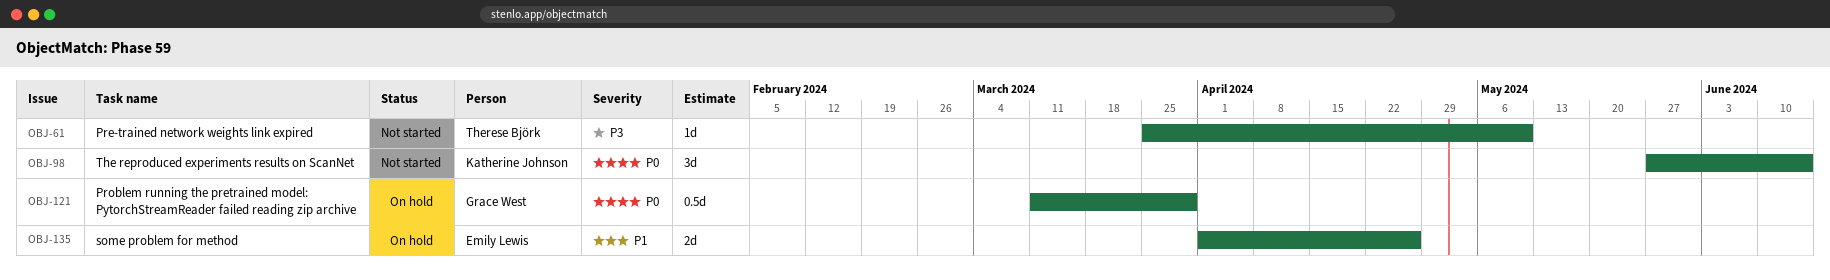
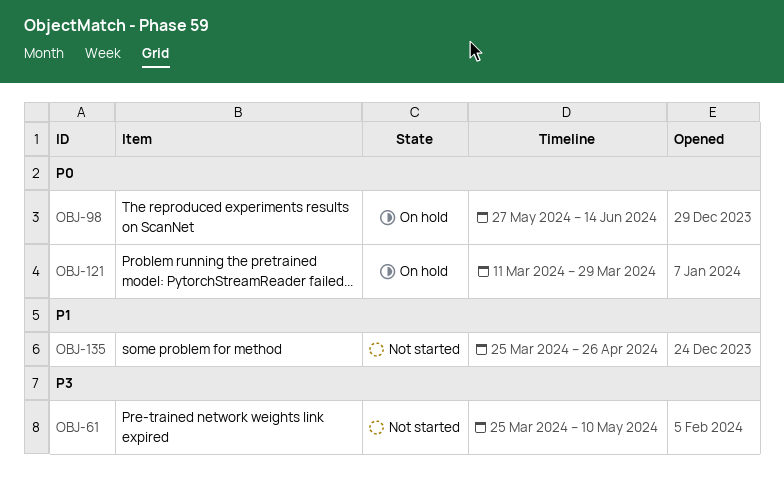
OBJ-98, status: Not started -> On hold
OBJ-135, status: On hold -> Not started
OBJ-135, start: Apr 1 -> Mar 25

